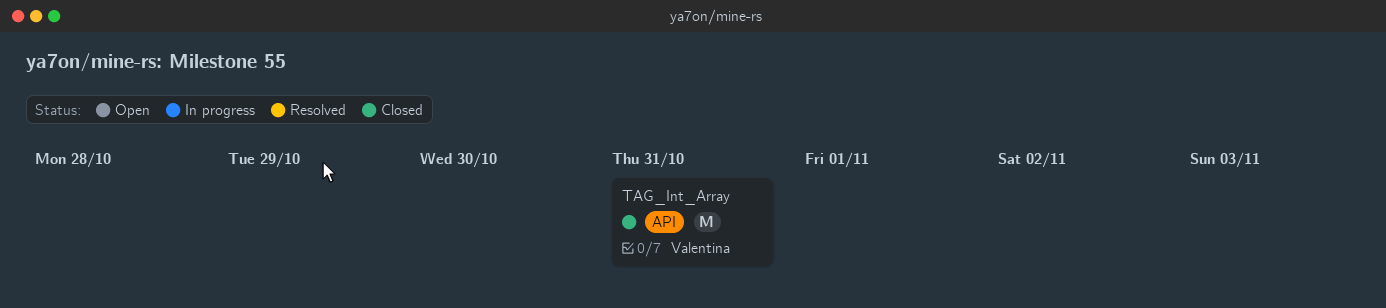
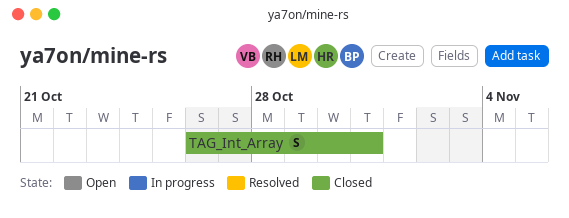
TAG_Int_Array, estimate: M -> S

